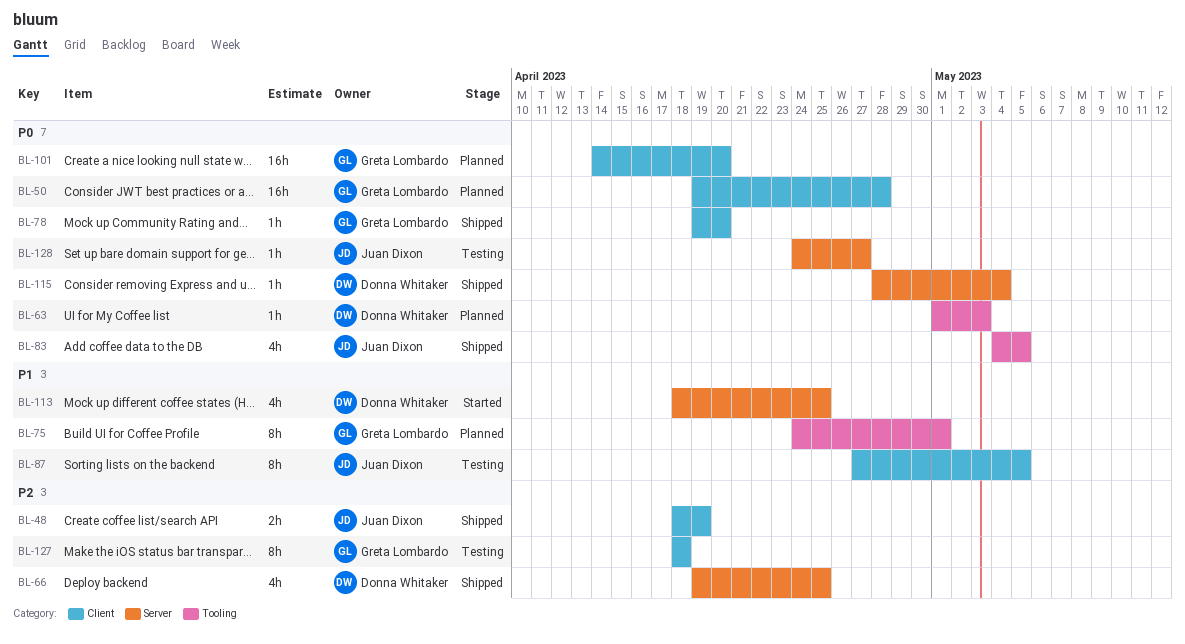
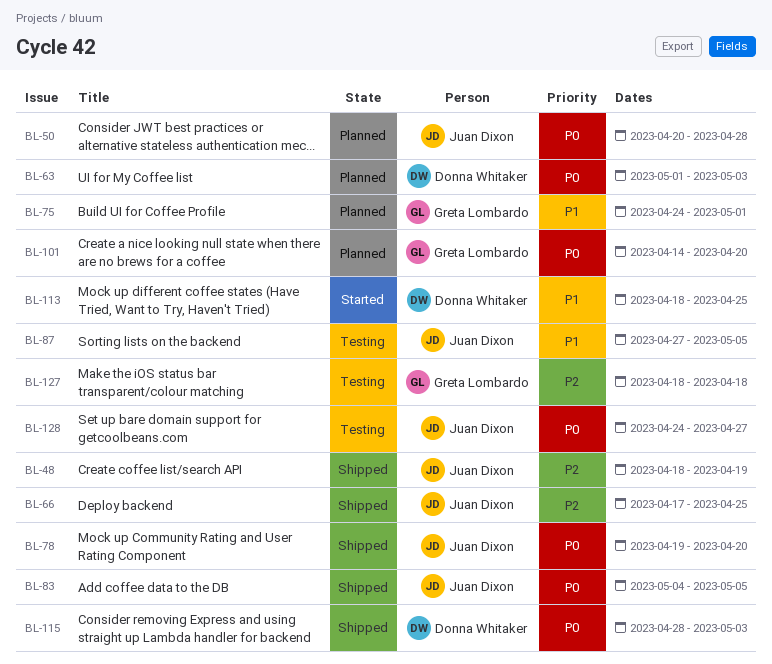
BL-50, owner: Greta Lombardo -> Juan Dixon
BL-50, start: Apr 19 -> Apr 20
BL-66, owner: Donna Whitaker -> Juan Dixon
BL-66, start: Apr 19 -> Apr 17
BL-78, owner: Greta Lombardo -> Juan Dixon
BL-115, due: May 4 -> May 3

